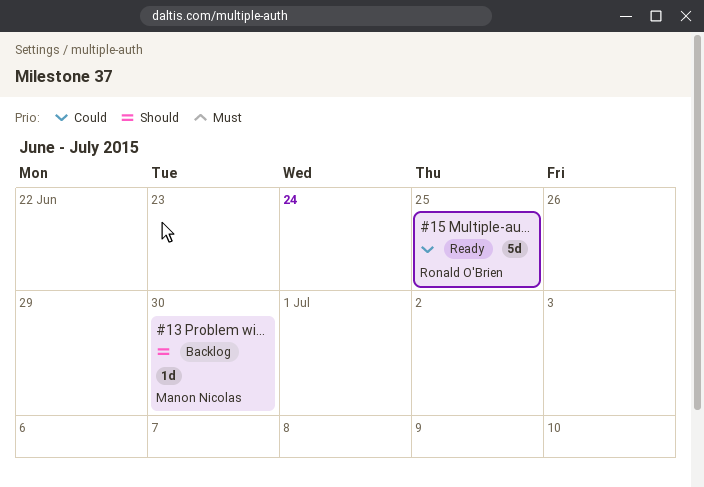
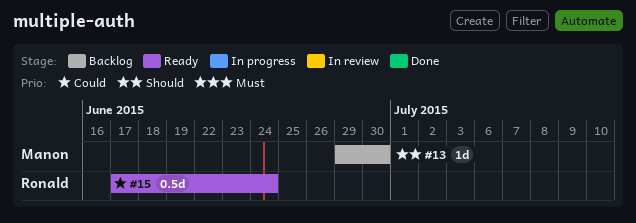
#15, estimate: 5d -> 0.5d
#15, due: Jun 25 -> Jun 24

